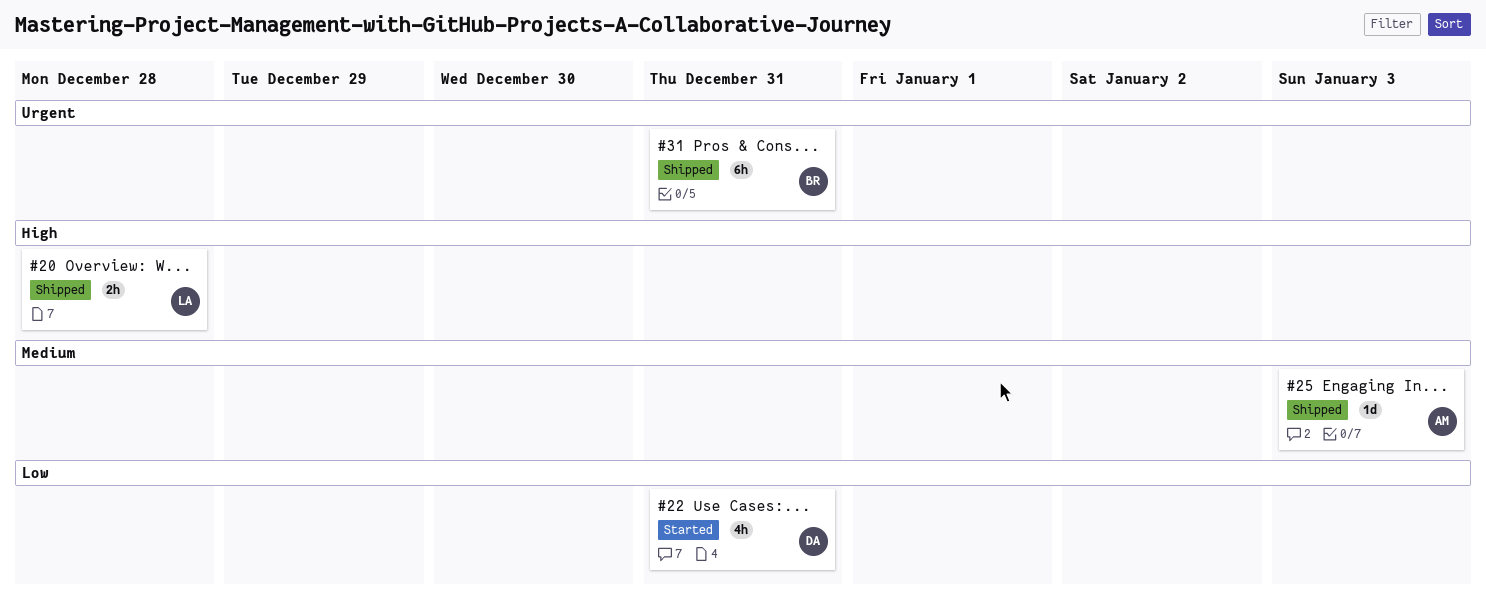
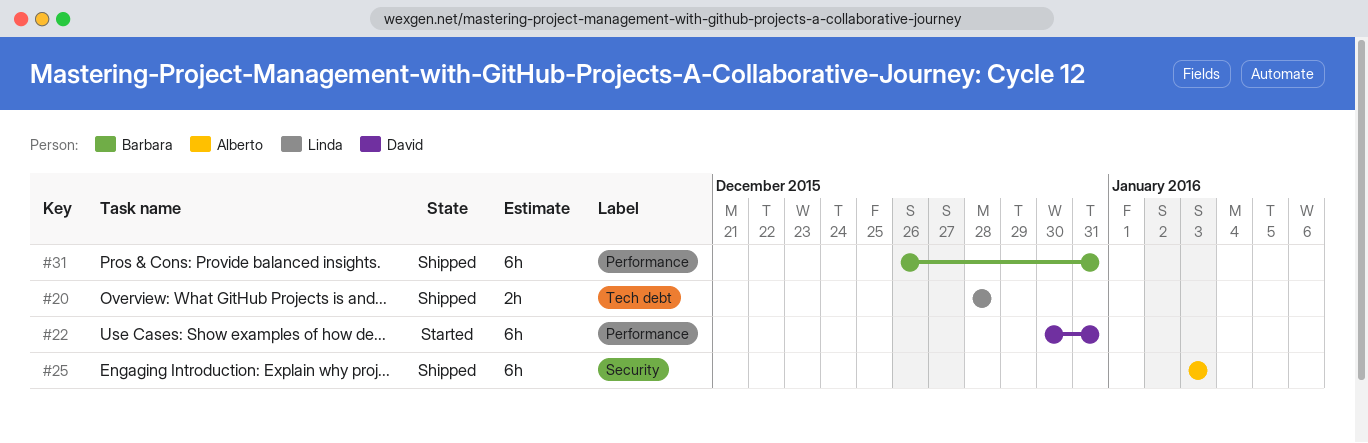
#22, estimate: 4h -> 6h
#25, estimate: 1d -> 6h

